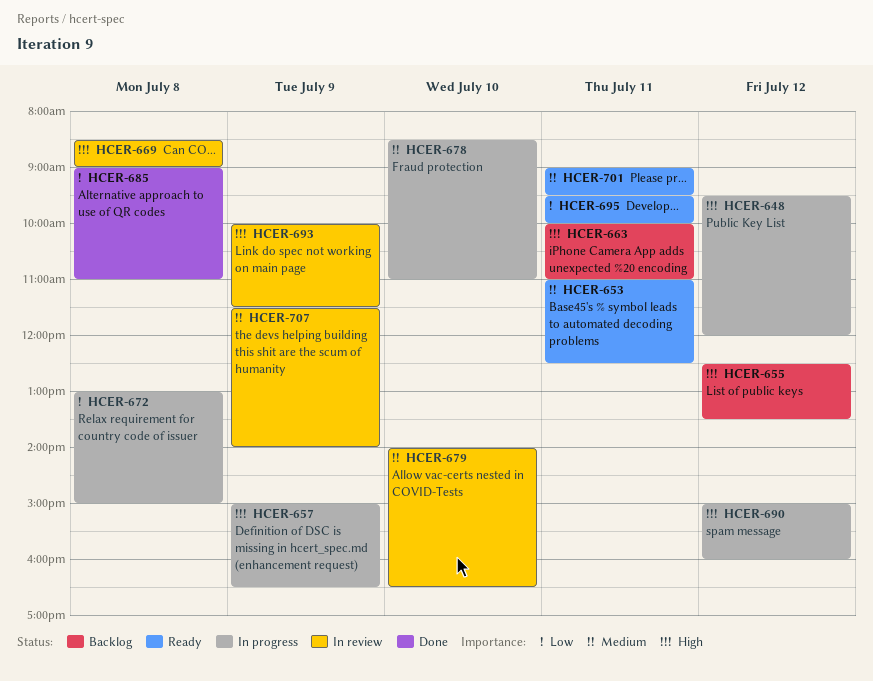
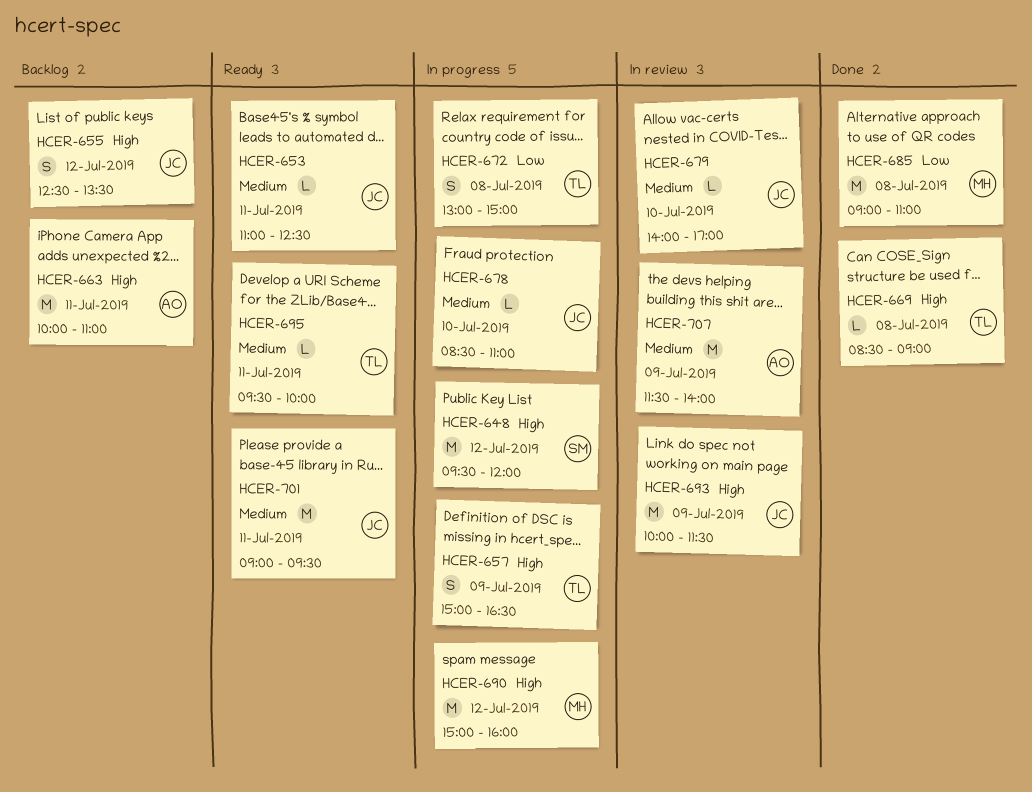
HCER-669, status: In review -> Done
HCER-679, ends: 16:30 -> 17:00
HCER-695, priority: Low -> Medium

